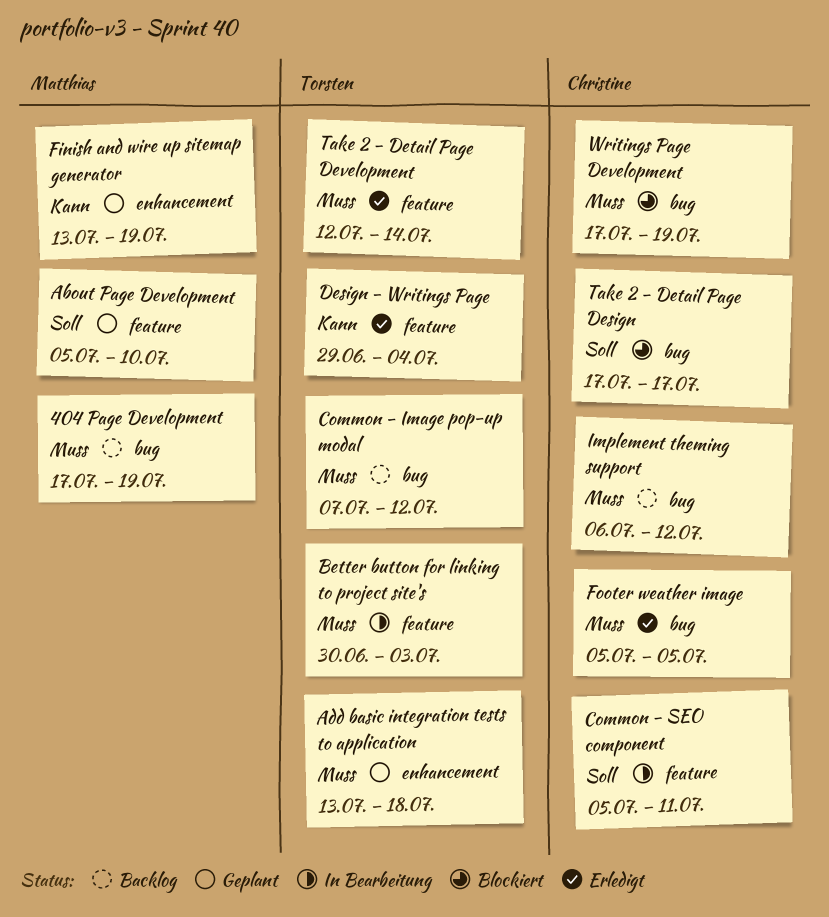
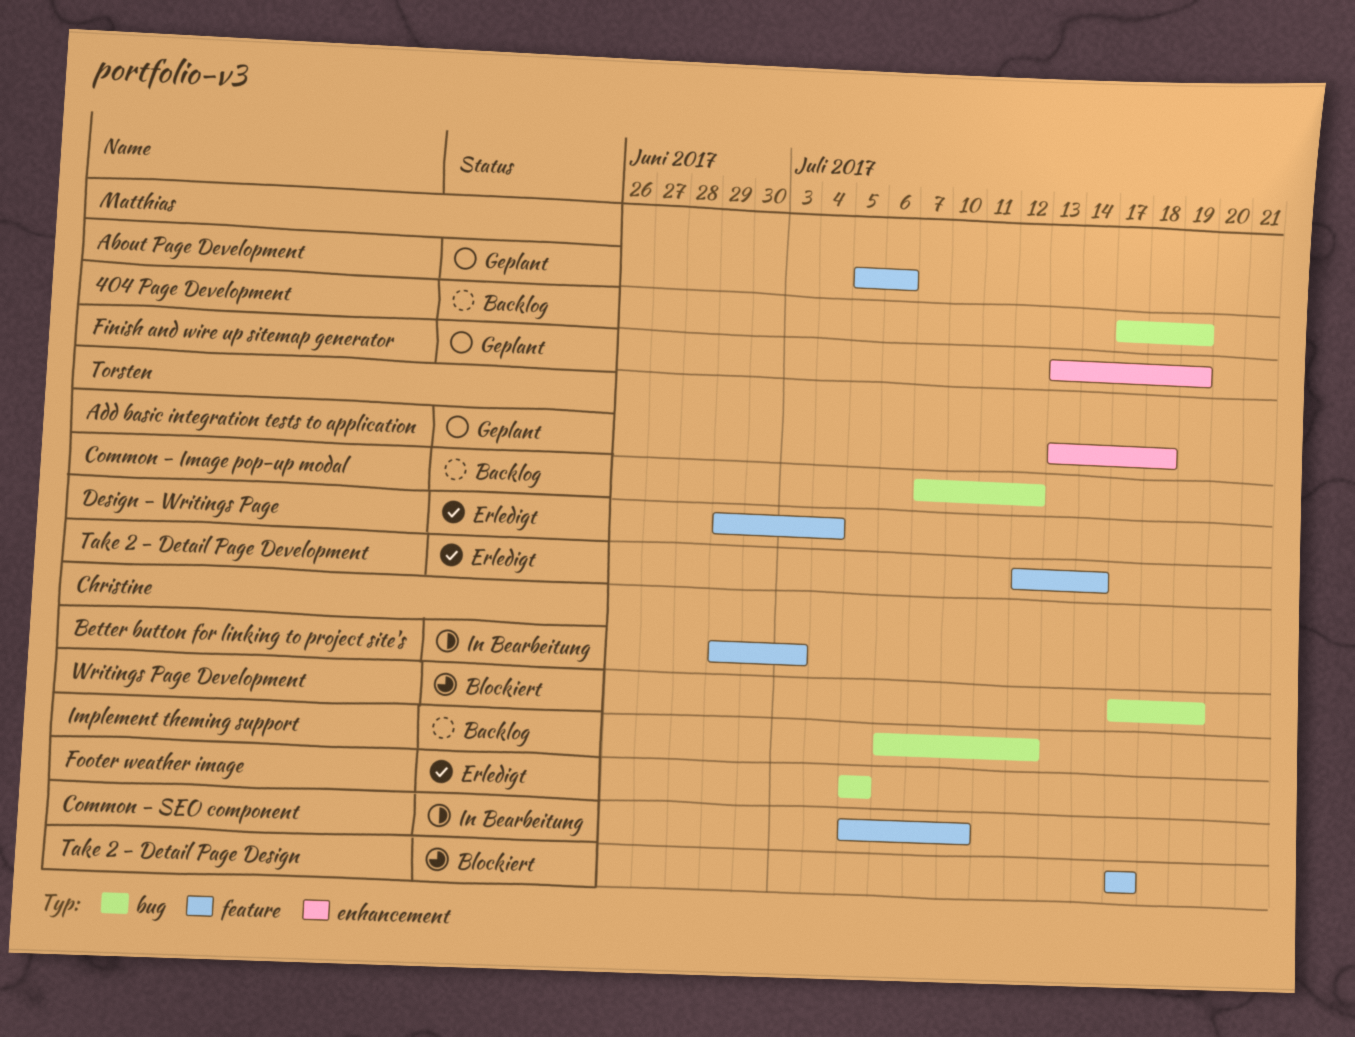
About Page Development, due: Jul 10 -> Jul 6
Better button for linking to project site's, owner: Torsten -> Christine
Better button for linking to project site's, start: Jun 30 -> Jun 29
Common - SEO component, due: Jul 11 -> Jul 10
Take 2 - Detail Page Design, label: bug -> feature

